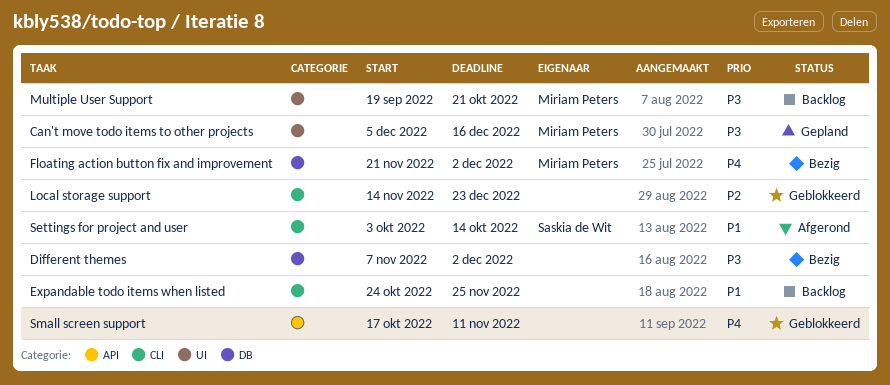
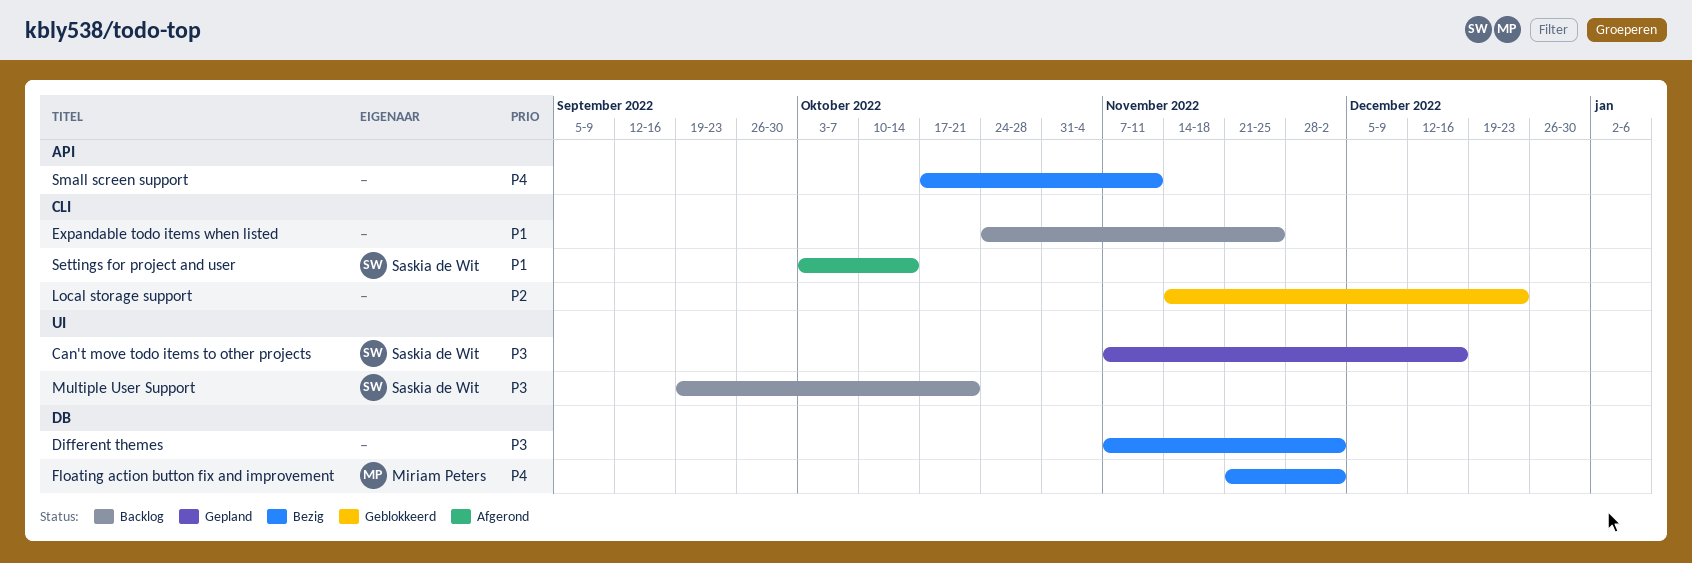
Can't move todo items to other projects, owner: Miriam Peters -> Saskia de Wit
Can't move todo items to other projects, start: Dec 5 -> Nov 7
Multiple User Support, owner: Miriam Peters -> Saskia de Wit
Small screen support, status: Geblokkeerd -> Bezig

